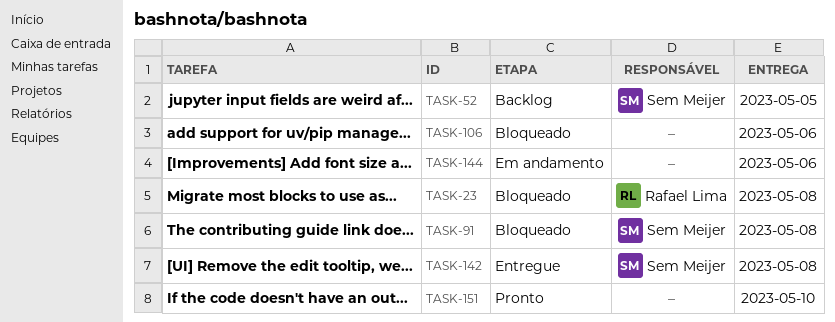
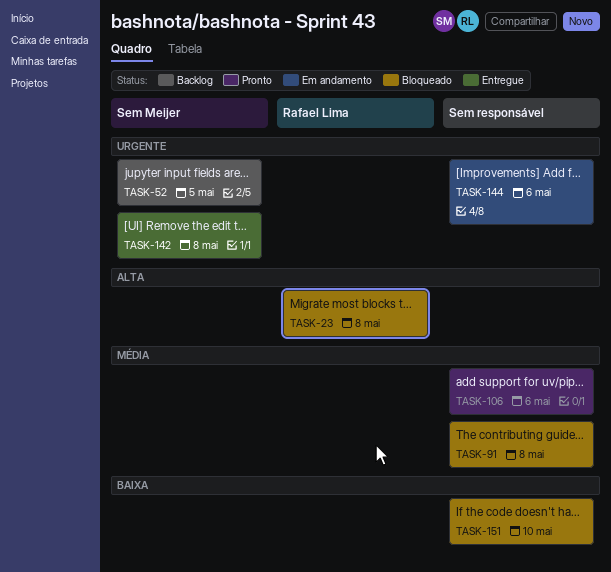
TASK-91, owner: Sem Meijer -> none
TASK-106, status: Bloqueado -> Pronto
TASK-151, status: Pronto -> Bloqueado

